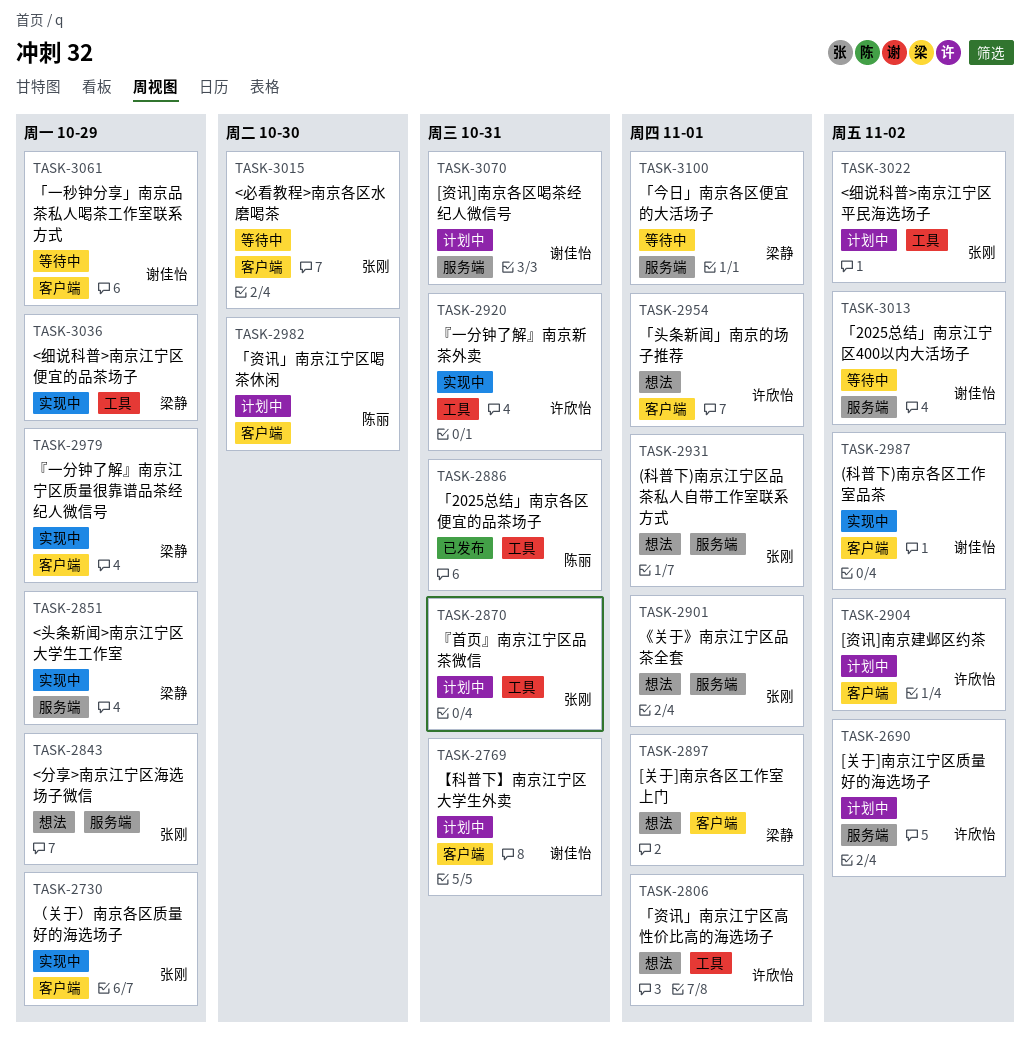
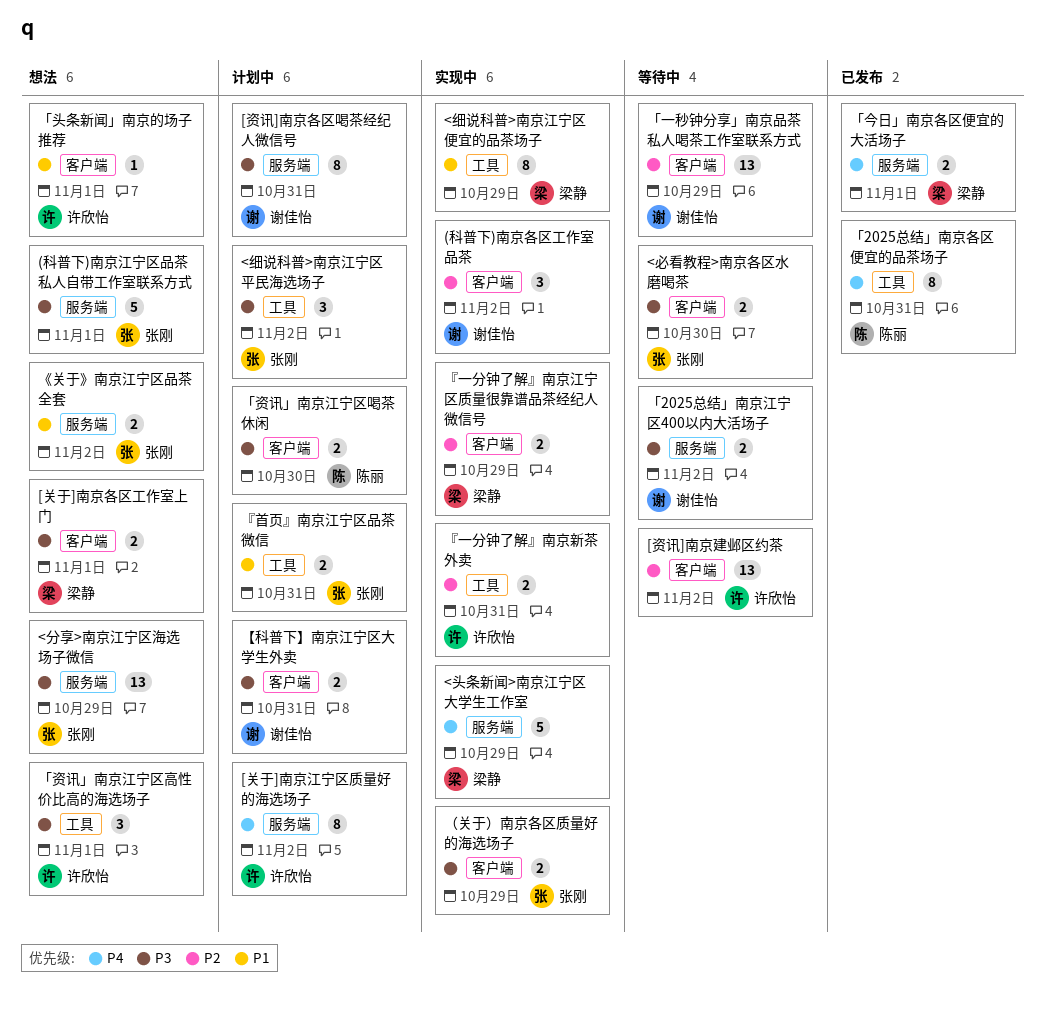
[资讯]南京建邺区约茶, status: 计划中 -> 等待中
《关于》南京江宁区品茶全套, due: Nov 1 -> Nov 2
「今日」南京各区便宜的大活场子, status: 等待中 -> 已发布

